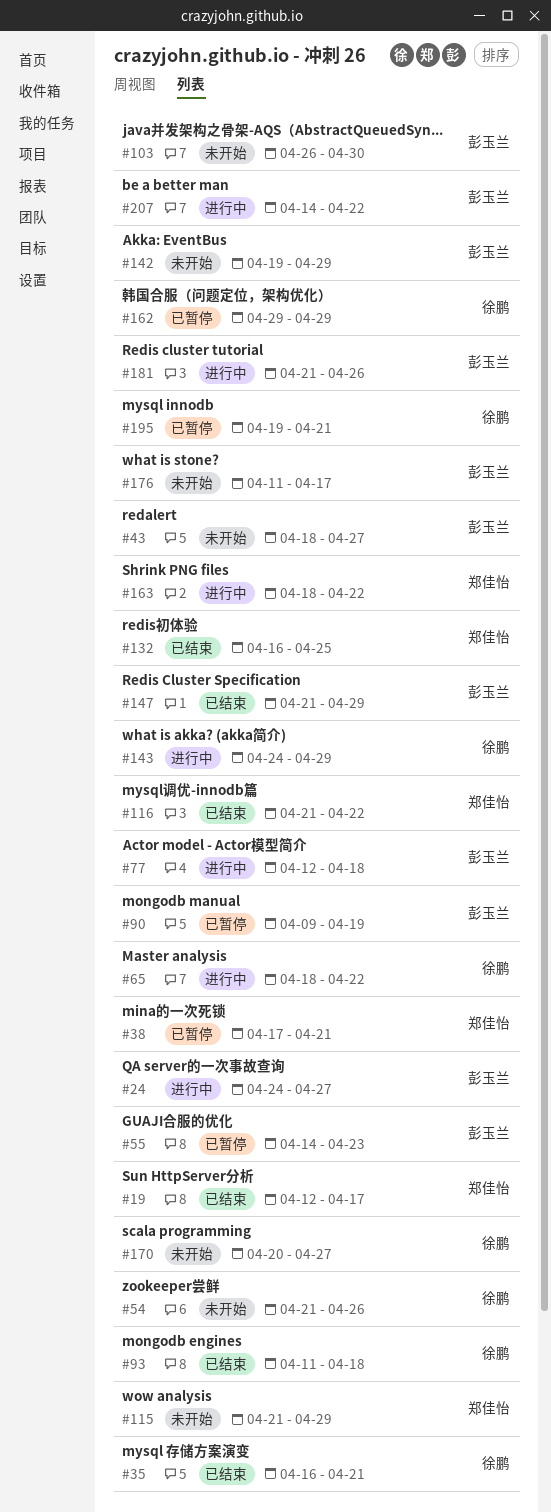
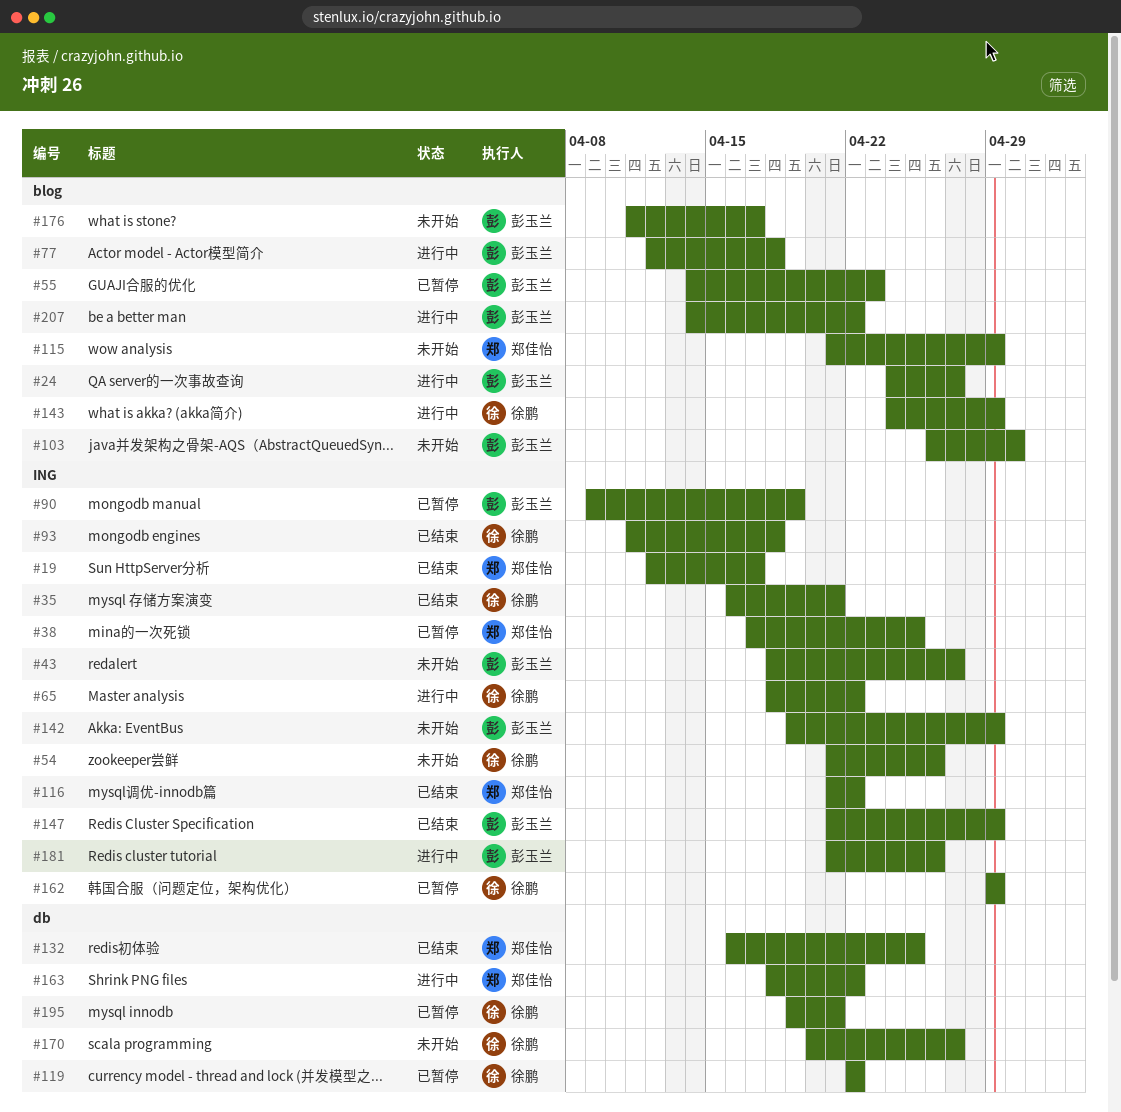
#38, due: Apr 21 -> Apr 25
#119: none -> present

